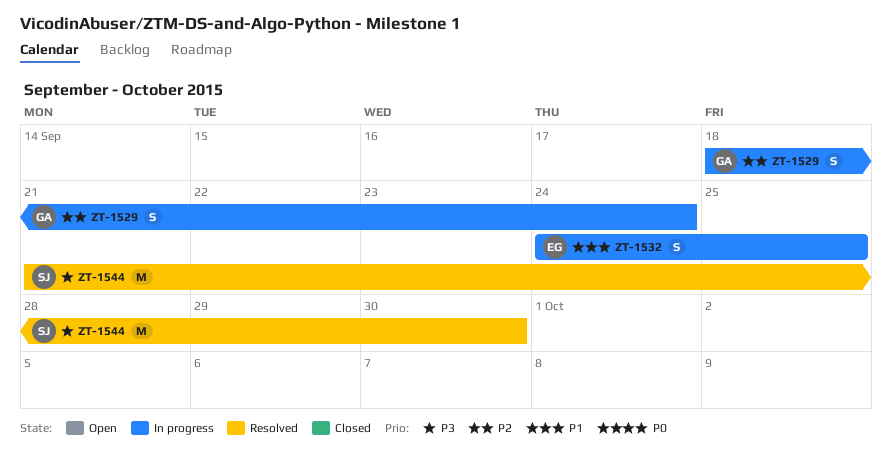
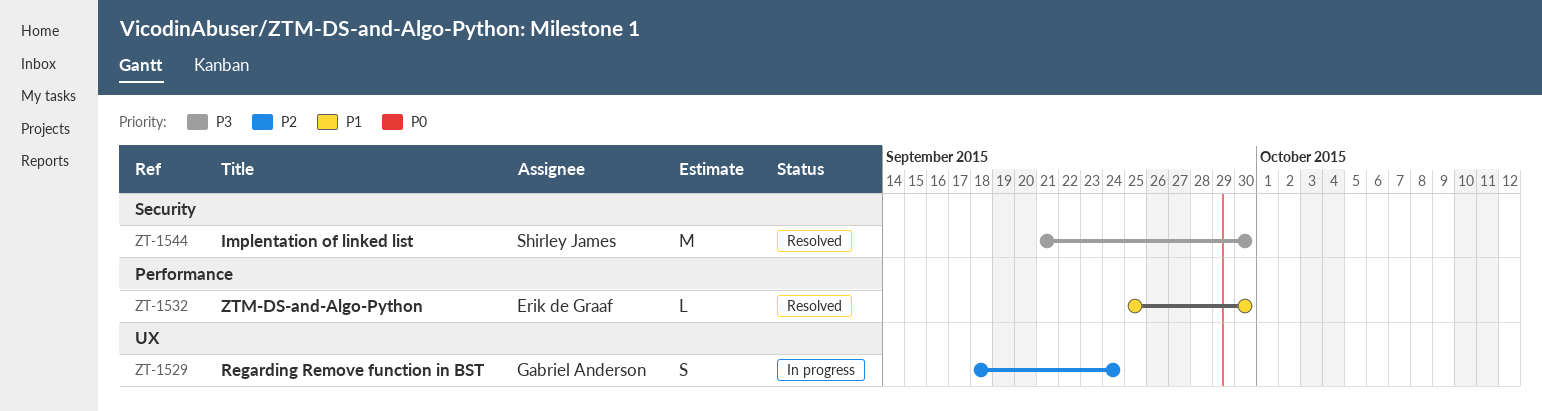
ZT-1532, status: In progress -> Resolved
ZT-1532, estimate: S -> L
ZT-1532, start: Sep 24 -> Sep 25
ZT-1532, due: Sep 25 -> Sep 30

